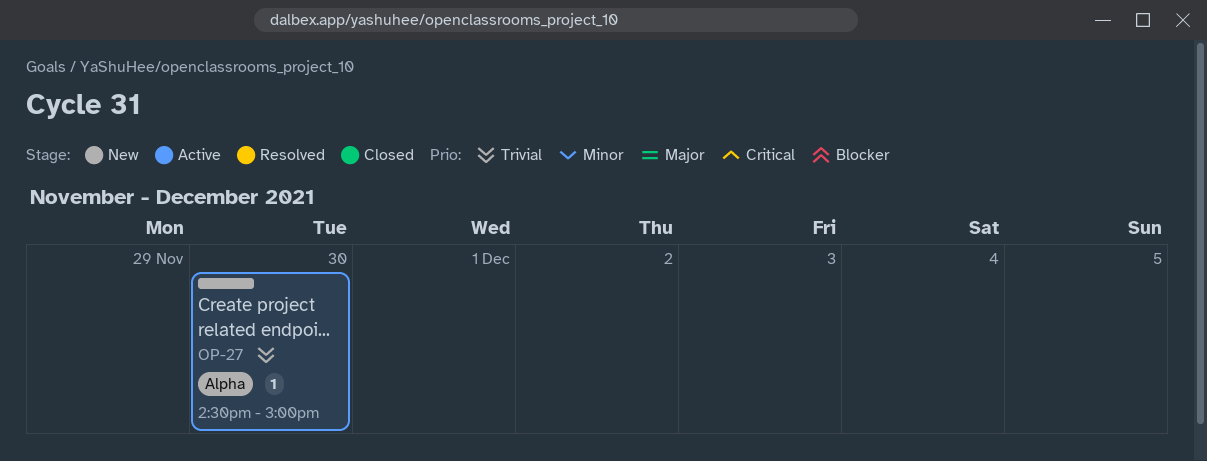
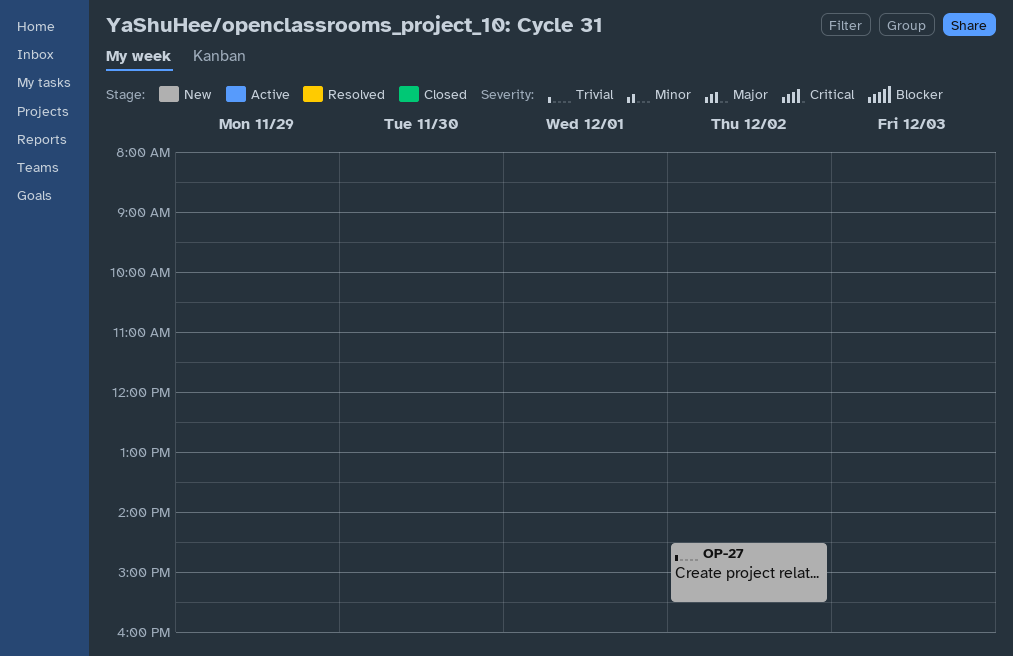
OP-27, day: Nov 30 -> Dec 2
OP-27, ends: 15:00 -> 15:30

